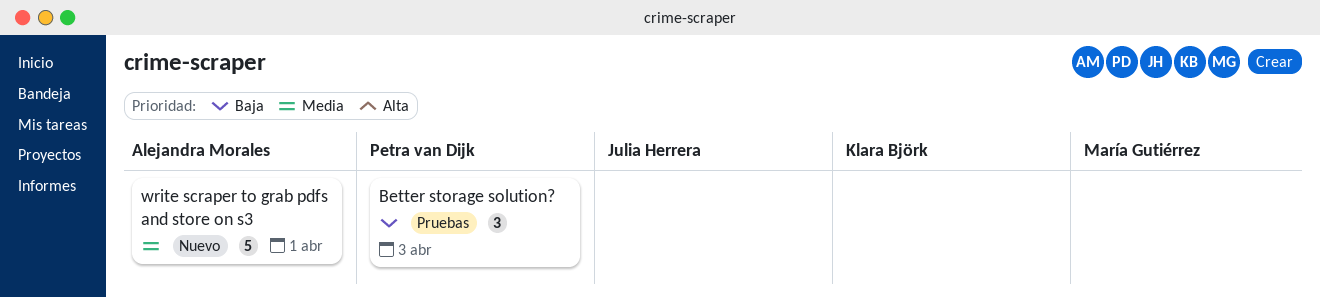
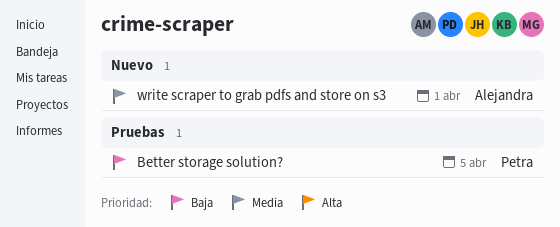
Better storage solution?, due: Apr 3 -> Apr 5

